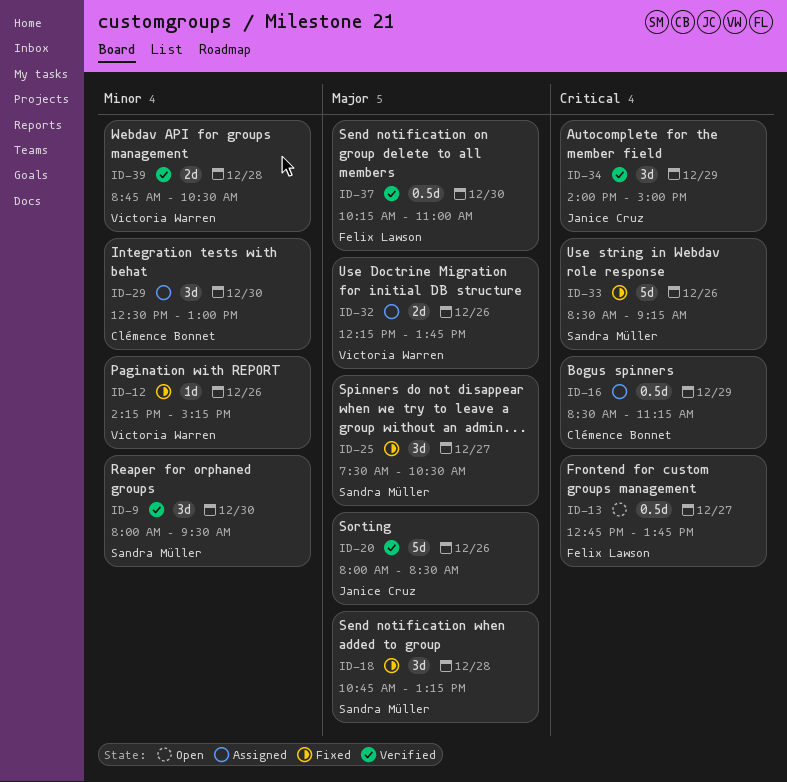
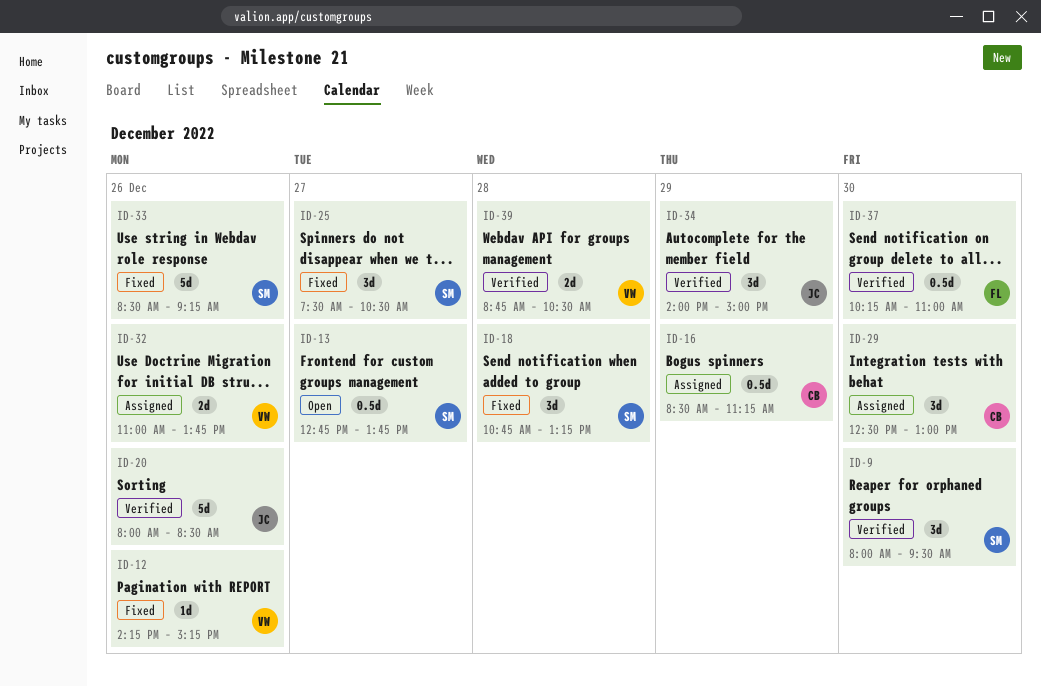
ID-13, owner: Felix Lawson -> Sandra Müller
ID-32, begins: 12:15 -> 11:00

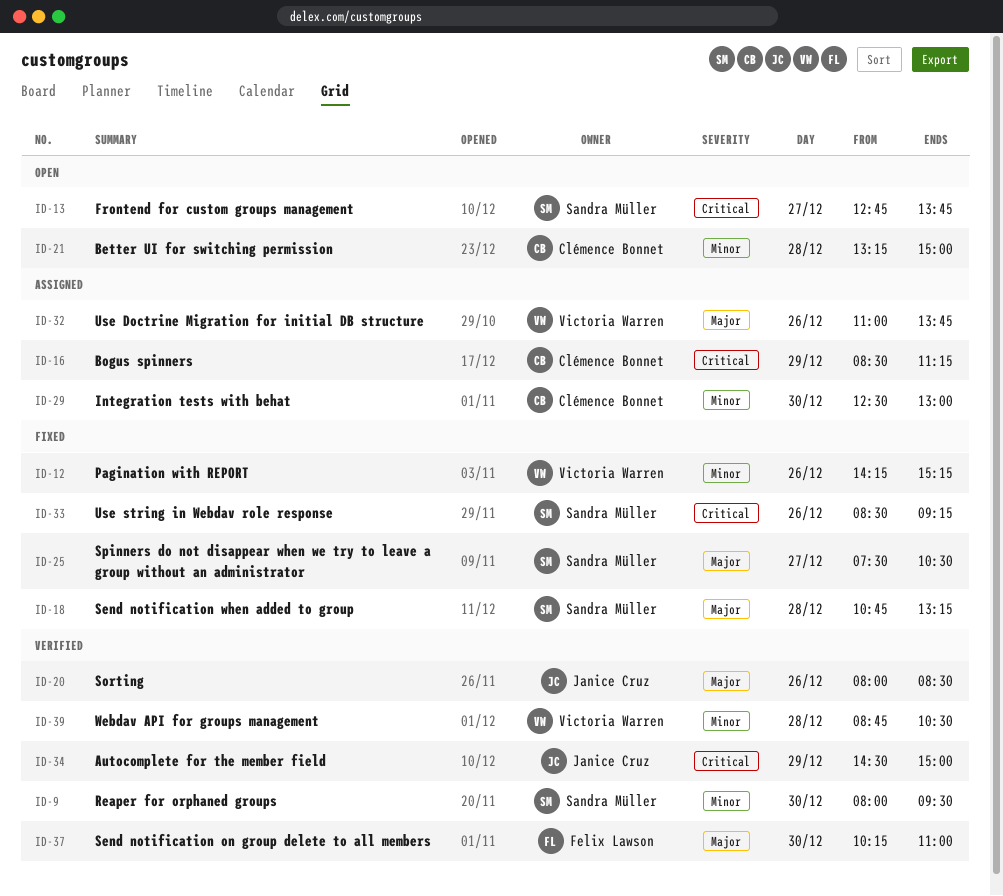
ID-21: none -> present
ID-34, begins: 14:00 -> 14:30

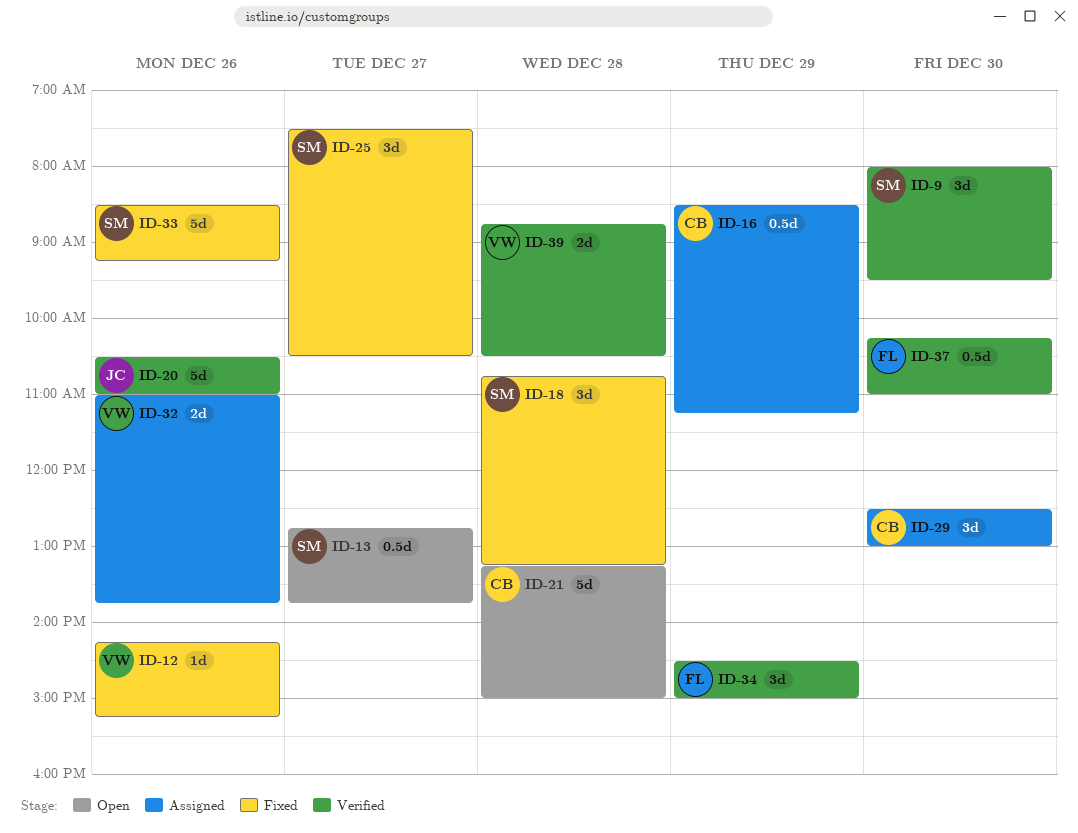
ID-20, begins: 08:00 -> 10:30
ID-20, ends: 08:30 -> 11:00
ID-34, owner: Janice Cruz -> Felix Lawson

